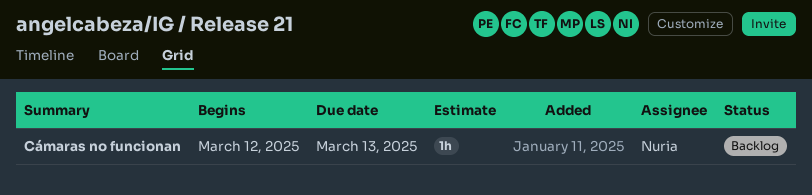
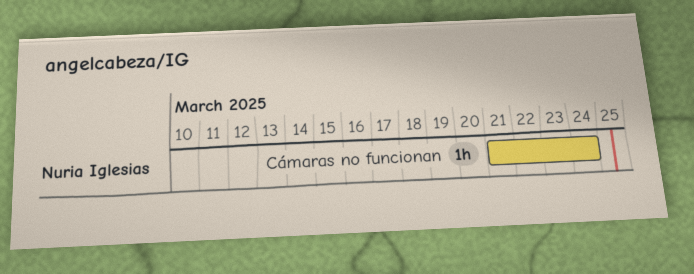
Cámaras no funcionan, start: Mar 12 -> Mar 21
Cámaras no funcionan, due: Mar 13 -> Mar 24

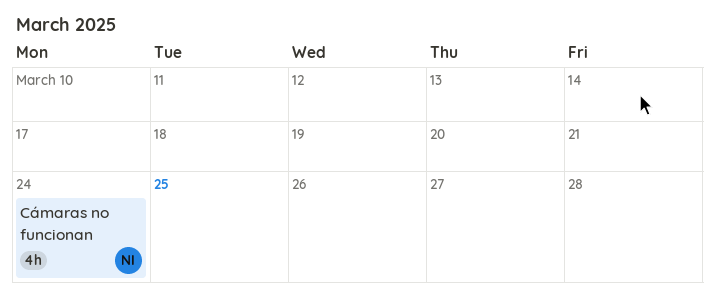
Cámaras no funcionan, estimate: 1h -> 4h

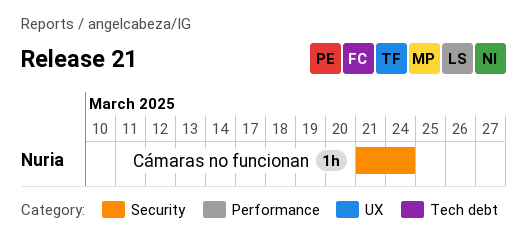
Cámaras no funcionan, estimate: 4h -> 1h

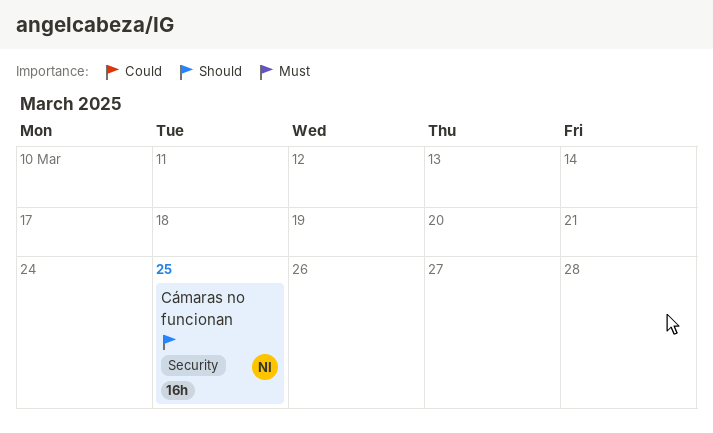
Cámaras no funcionan, estimate: 1h -> 16h
Cámaras no funcionan, due: Mar 24 -> Mar 25

